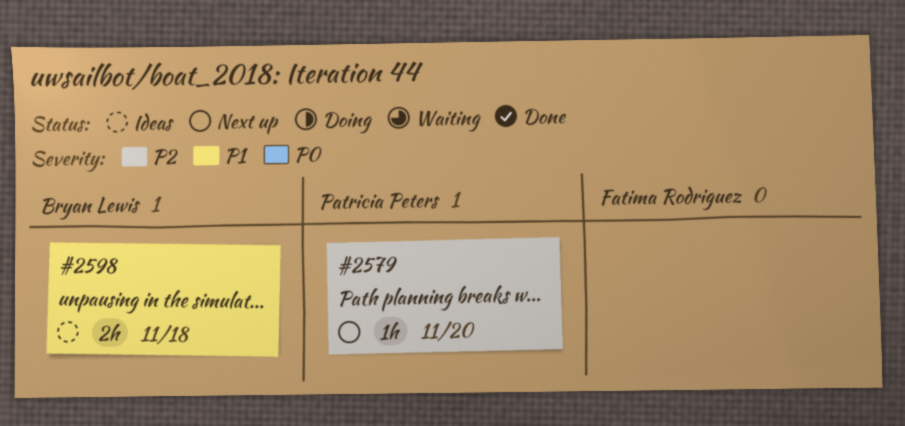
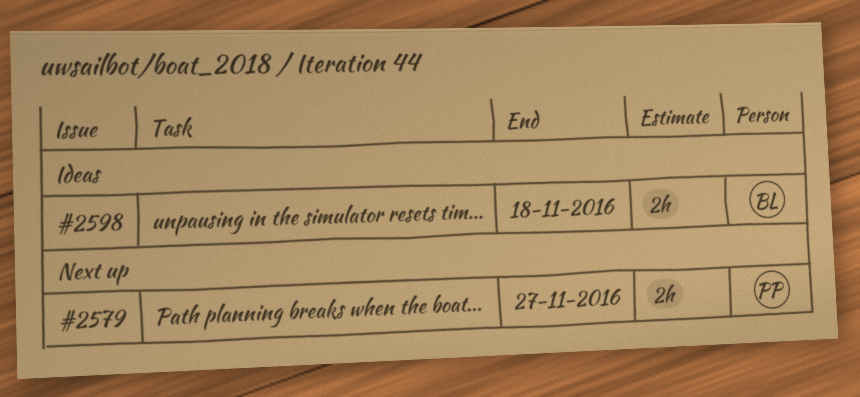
#2579, estimate: 1h -> 2h
#2579, due: Nov 20 -> Nov 27

